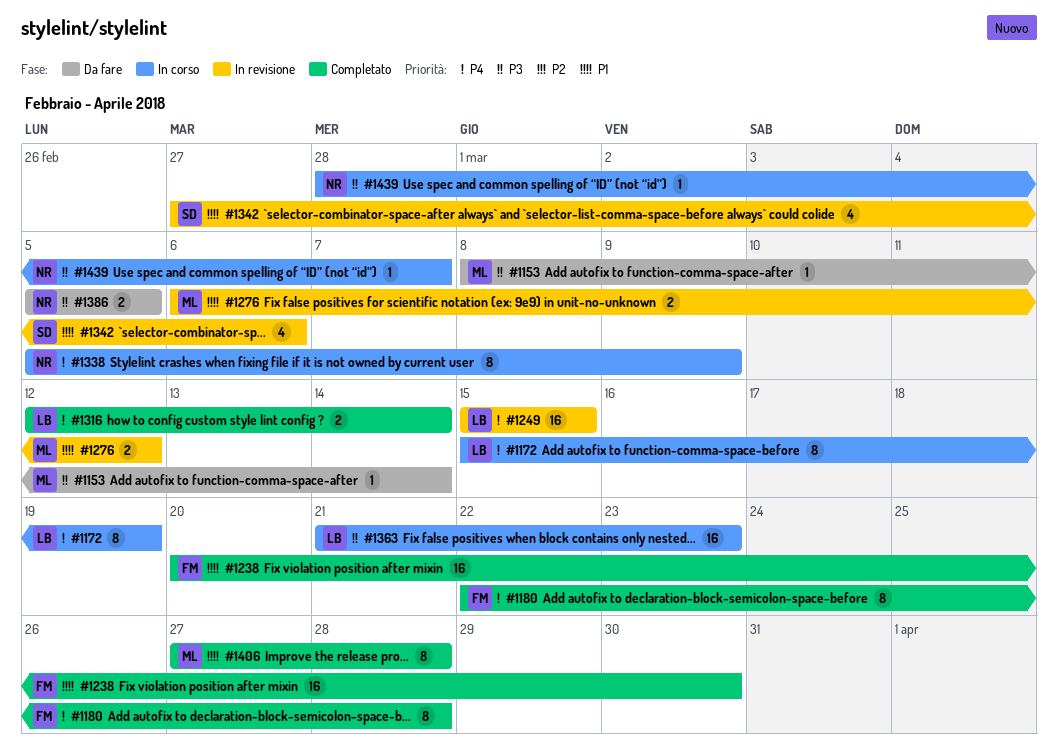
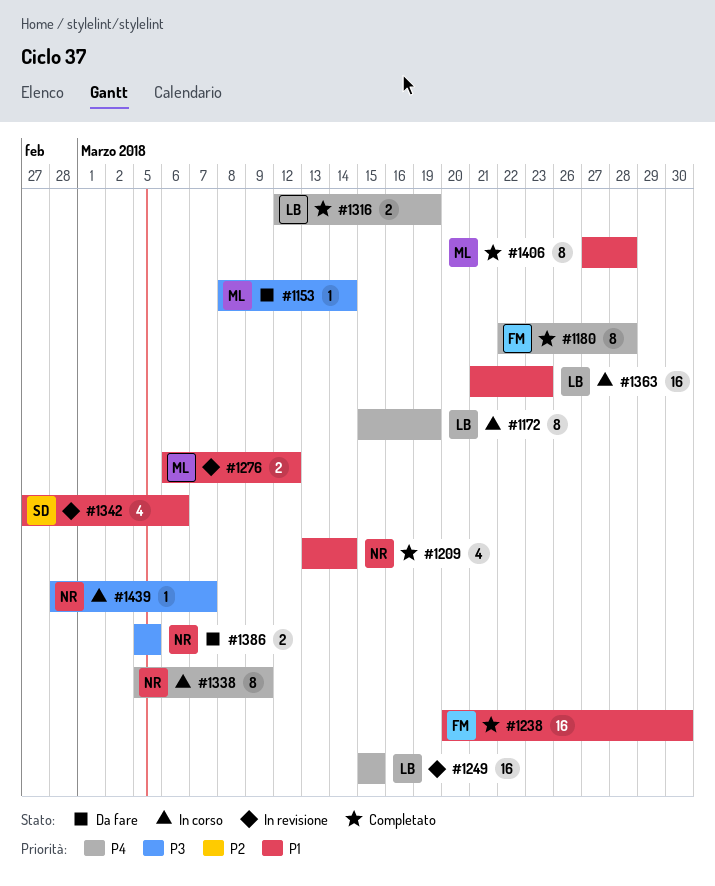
#1209: none -> present
#1316, due: Mar 14 -> Mar 19
#1363, priority: P3 -> P1

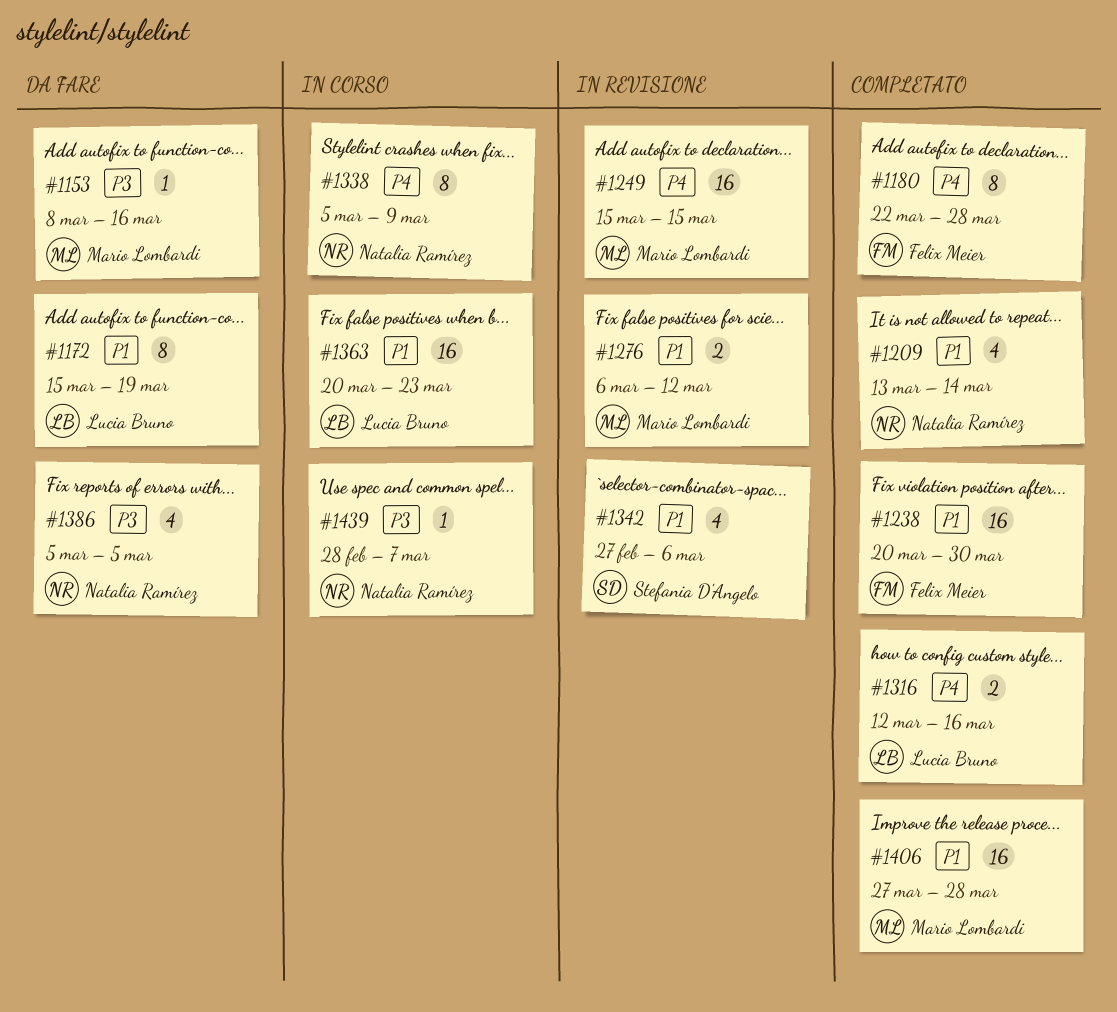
#1153, due: Mar 14 -> Mar 16
#1172, status: In corso -> Da fare
#1172, priority: P4 -> P1
#1249, owner: Lucia Bruno -> Mario Lombardi
#1316, due: Mar 19 -> Mar 16
#1363, start: Mar 21 -> Mar 20
#1386, estimate: 2 -> 4
#1406, estimate: 8 -> 16

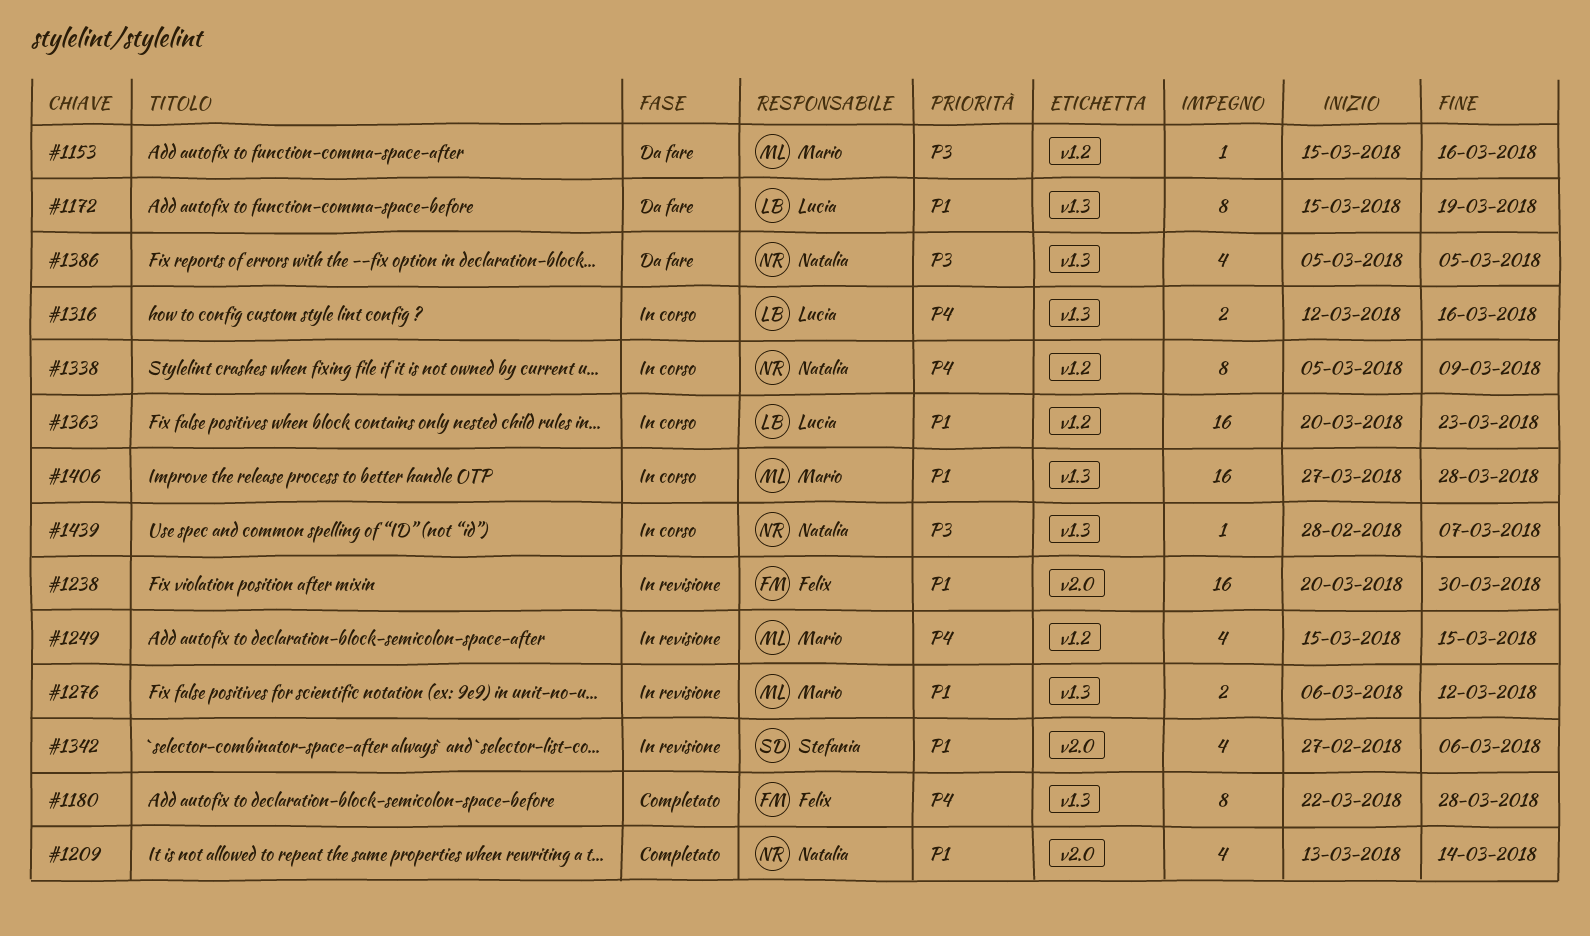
#1153, start: Mar 8 -> Mar 15
#1238, status: Completato -> In revisione
#1249, estimate: 16 -> 4
#1316, status: Completato -> In corso
#1406, status: Completato -> In corso

